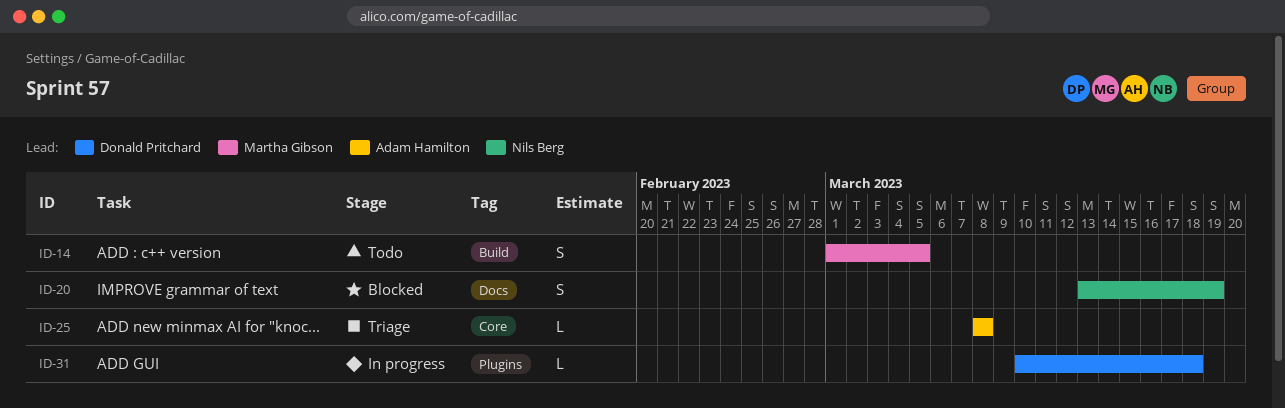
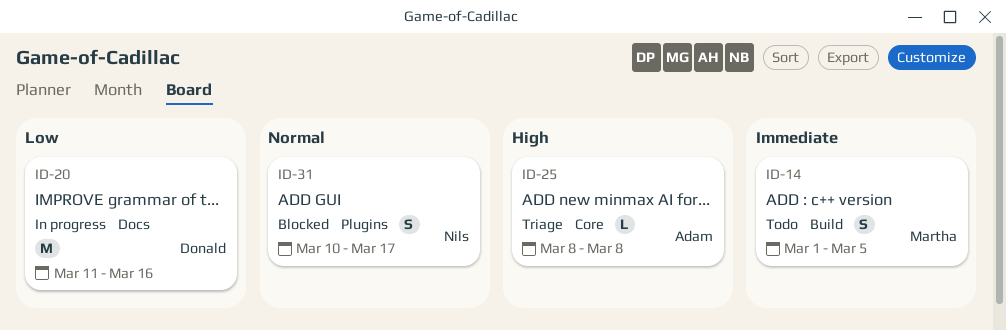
ID-20, status: Blocked -> In progress
ID-20, owner: Nils Berg -> Donald Pritchard
ID-20, estimate: S -> M
ID-20, start: Mar 13 -> Mar 11
ID-20, due: Mar 19 -> Mar 16
ID-31, status: In progress -> Blocked
ID-31, owner: Donald Pritchard -> Nils Berg
ID-31, estimate: L -> S
ID-31, due: Mar 18 -> Mar 17

